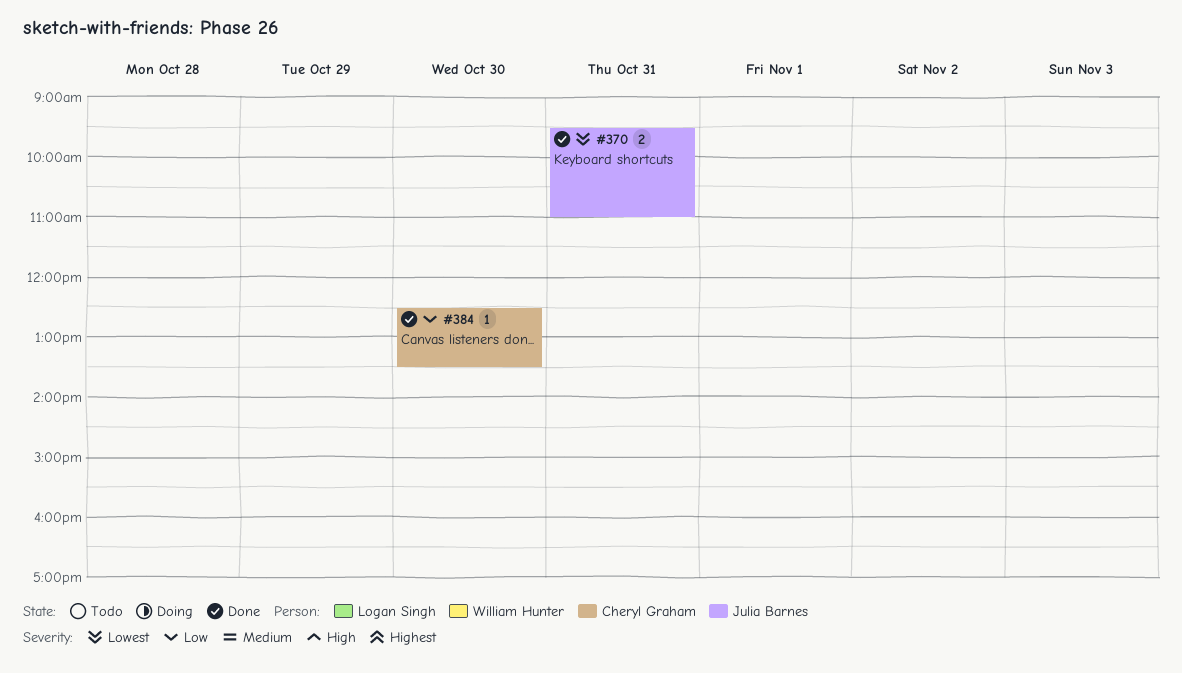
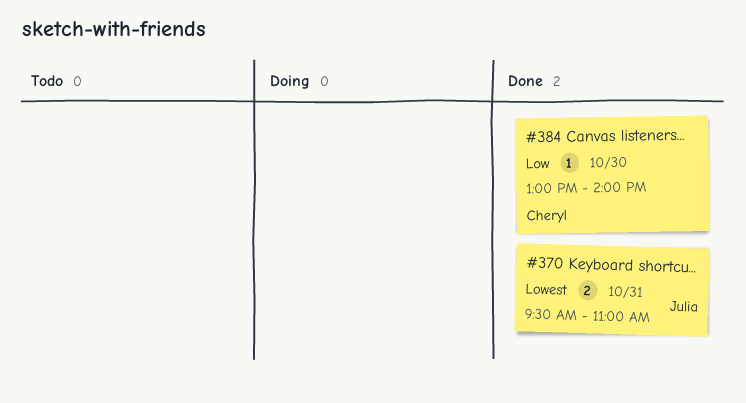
#384, begins: 12:30 -> 13:00
#384, ends: 13:30 -> 14:00

